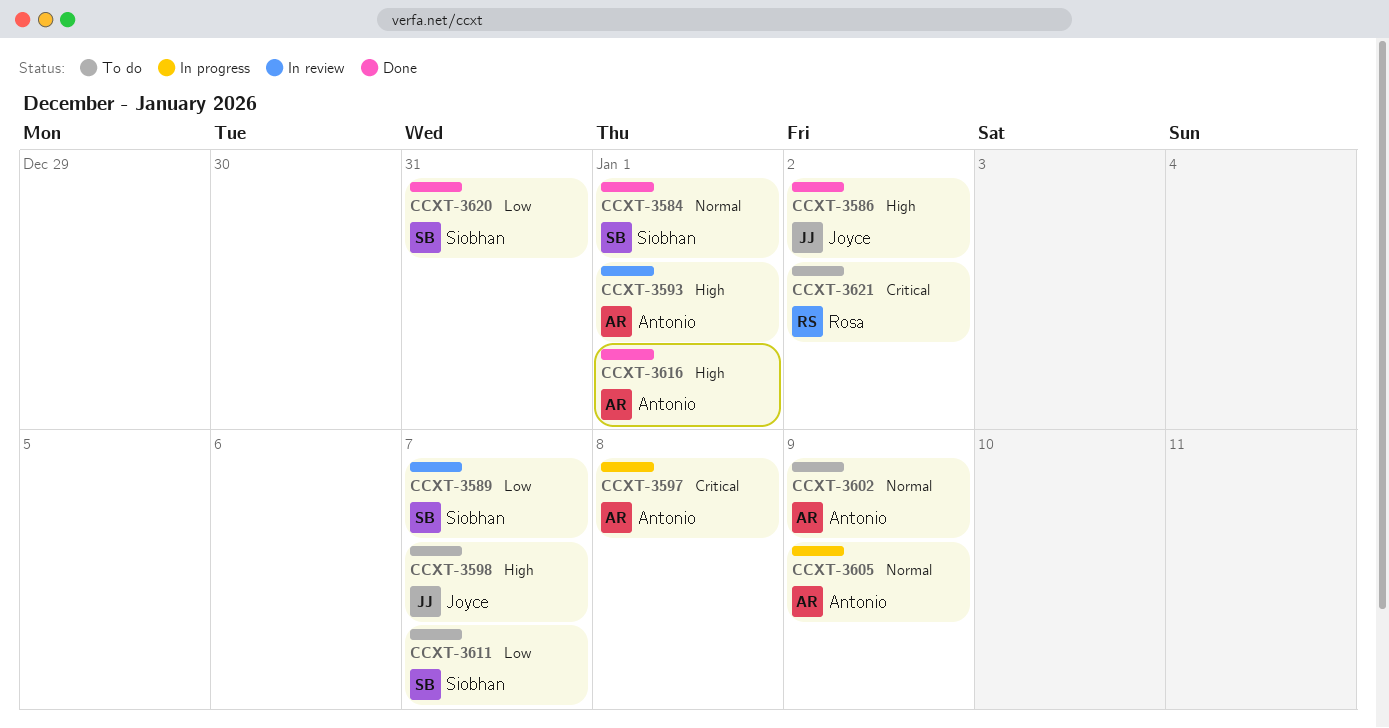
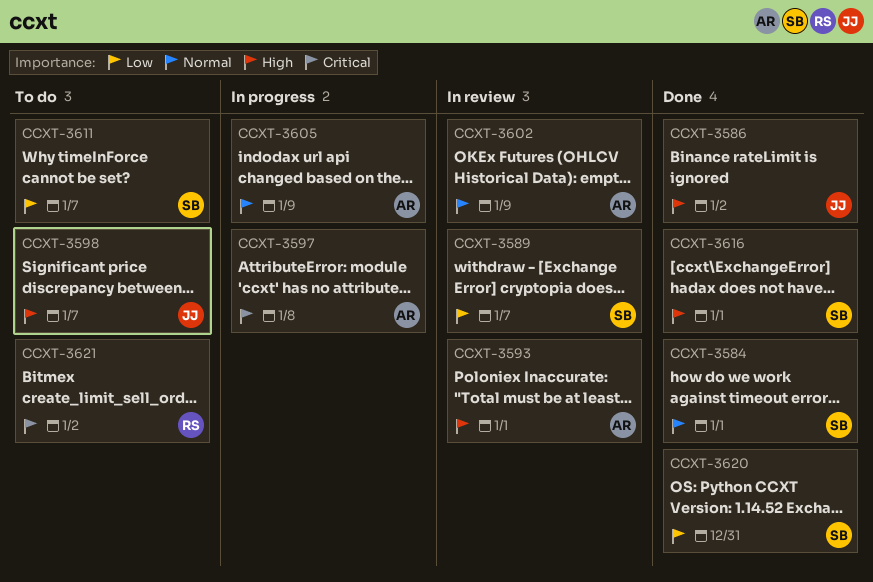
CCXT-3602, status: To do -> In review
CCXT-3616, owner: Antonio -> Siobhan

